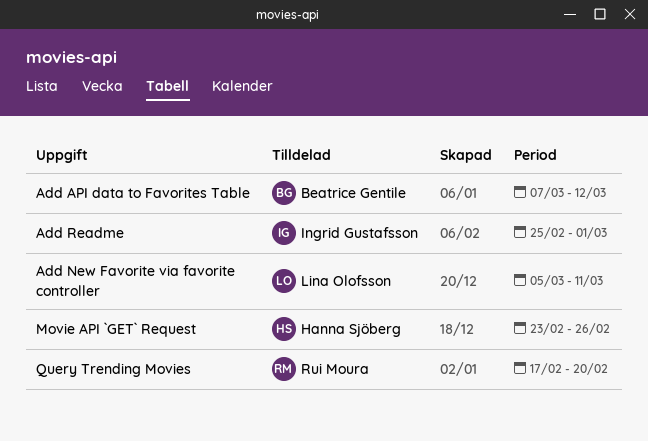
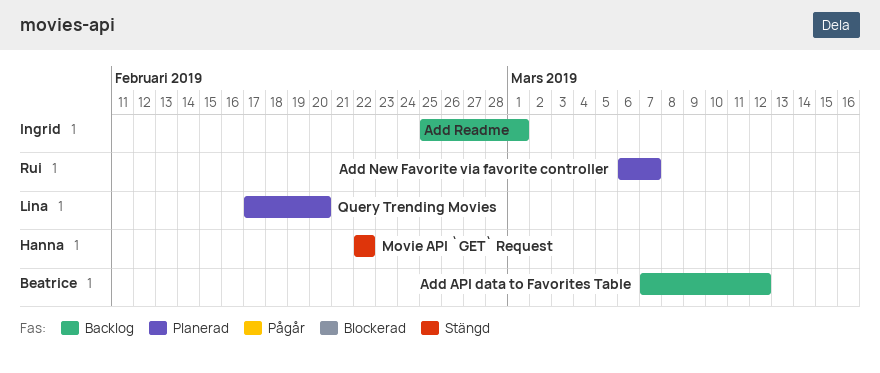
Add New Favorite via favorite controller, owner: Lina Olofsson -> Rui Moura
Add New Favorite via favorite controller, start: Mar 5 -> Mar 6
Add New Favorite via favorite controller, due: Mar 11 -> Mar 7
Movie API `GET` Request, start: Feb 23 -> Feb 22
Movie API `GET` Request, due: Feb 26 -> Feb 22
Query Trending Movies, owner: Rui Moura -> Lina Olofsson

